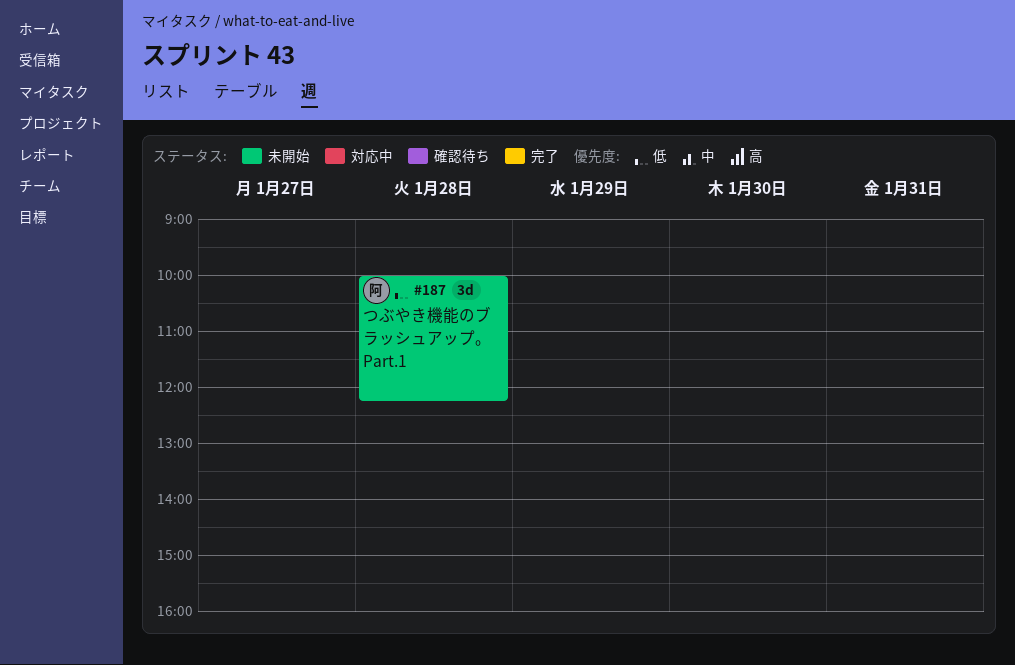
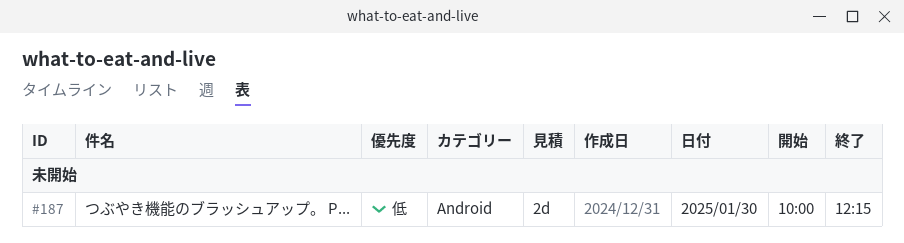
#187, estimate: 3d -> 2d
#187, day: Jan 28 -> Jan 30

